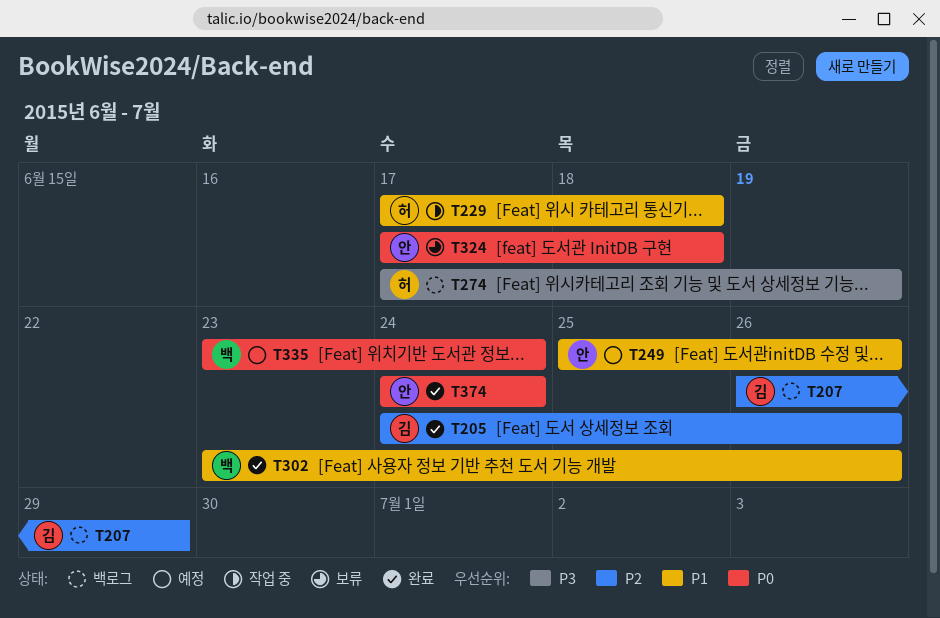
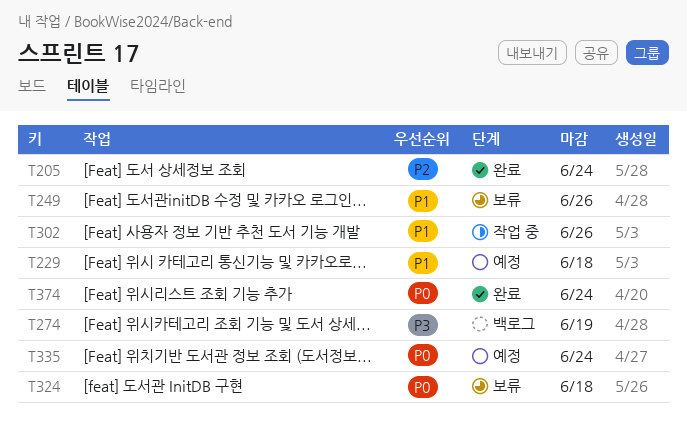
T205, due: Jun 26 -> Jun 24
T207: present -> none
T229, status: 작업 중 -> 예정
T249, status: 예정 -> 보류
T302, status: 완료 -> 작업 중

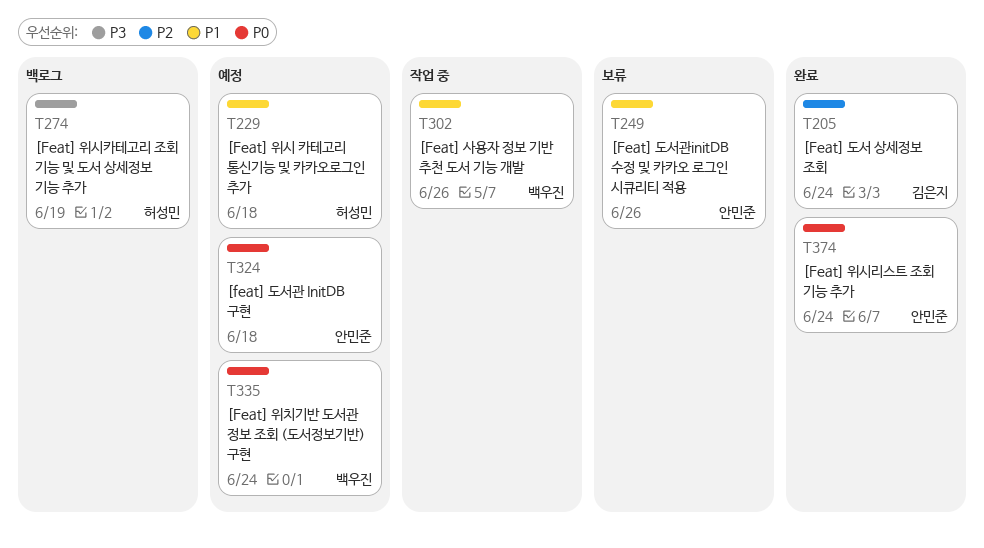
T324, status: 보류 -> 예정

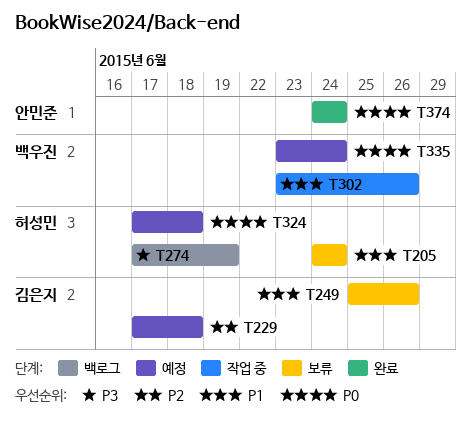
T205, status: 완료 -> 보류
T205, owner: 김은지 -> 허성민
T205, priority: P2 -> P1
T229, owner: 허성민 -> 김은지
T229, priority: P1 -> P2
T249, owner: 안민준 -> 김은지
T324, owner: 안민준 -> 허성민

